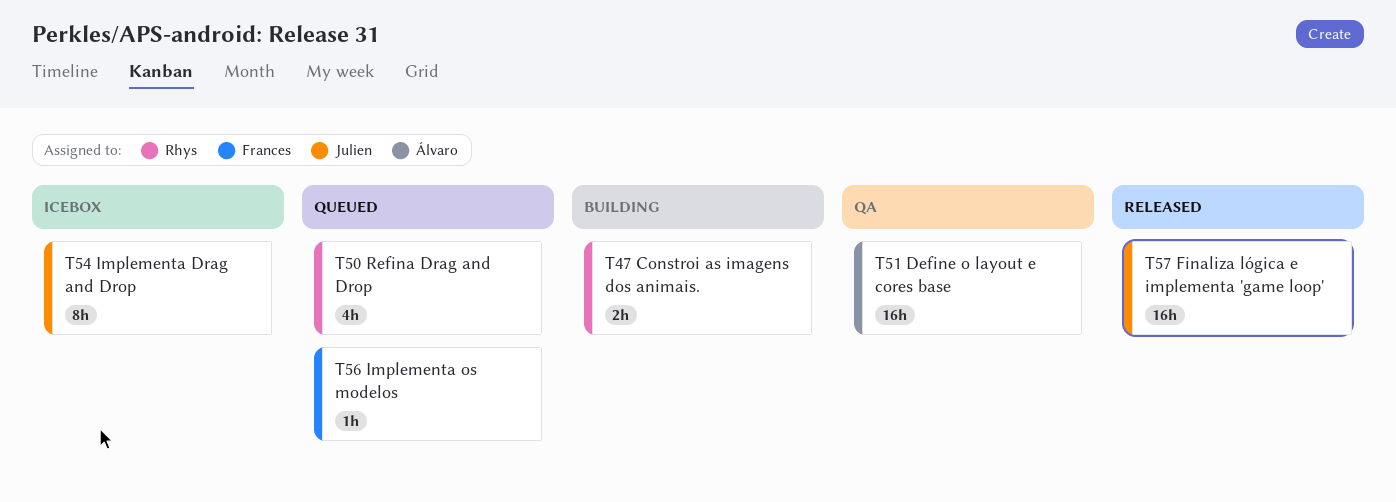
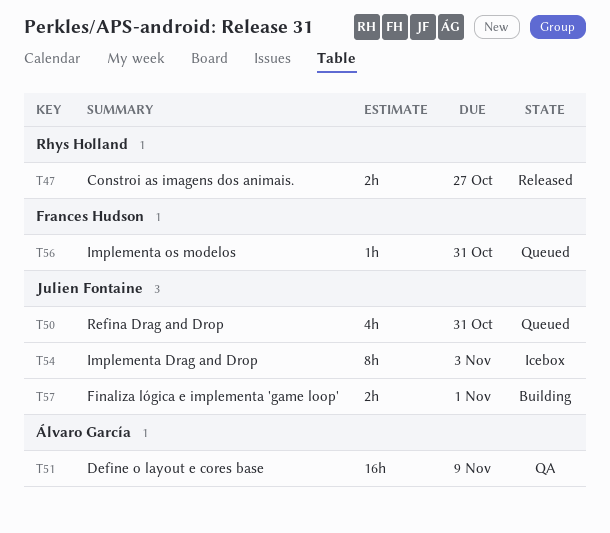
T47, status: Building -> Released
T50, owner: Rhys Holland -> Julien Fontaine
T57, status: Released -> Building
T57, estimate: 16h -> 2h

